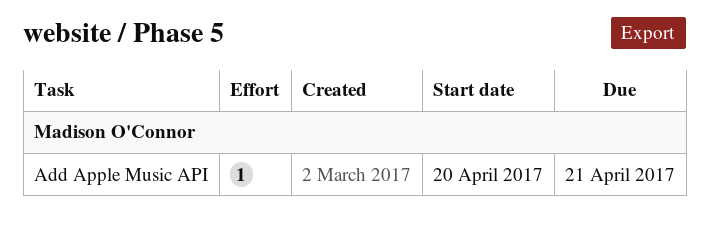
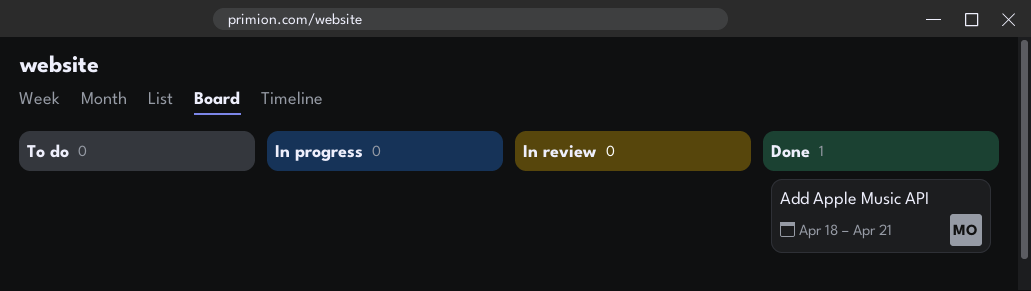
Add Apple Music API, start: Apr 20 -> Apr 18

